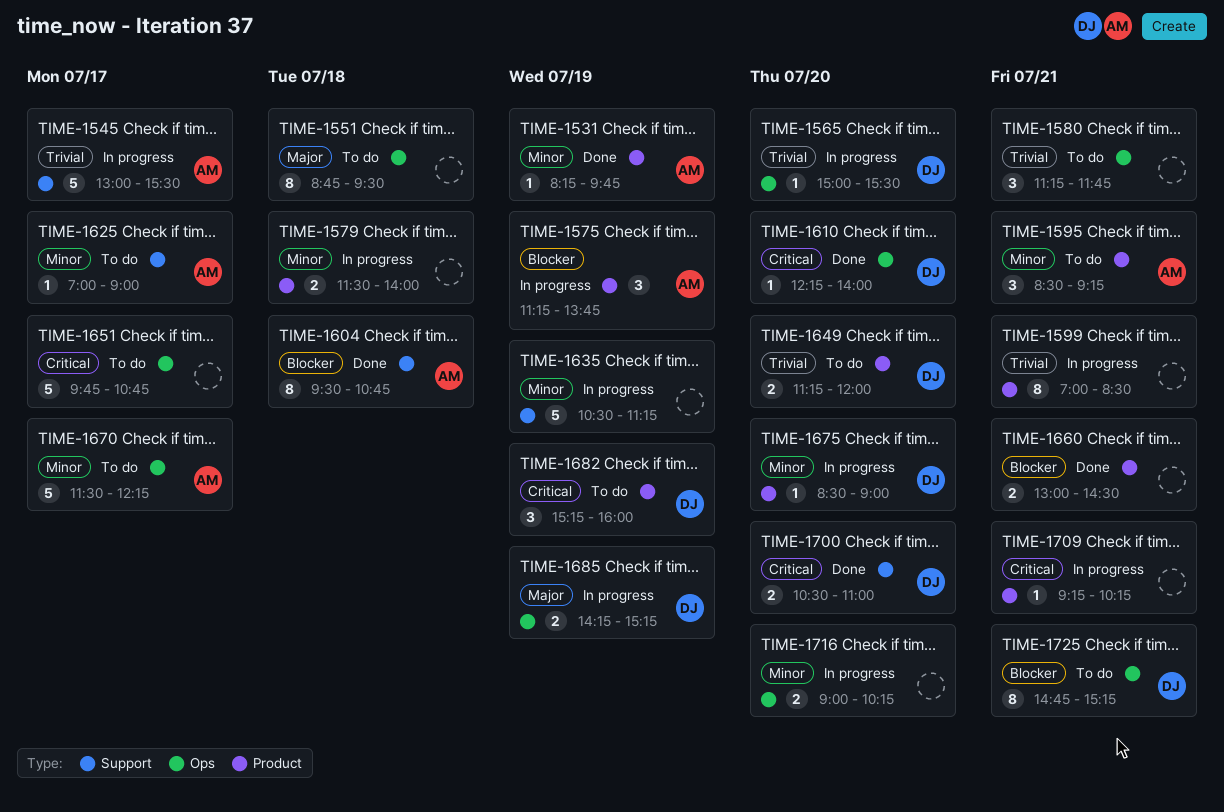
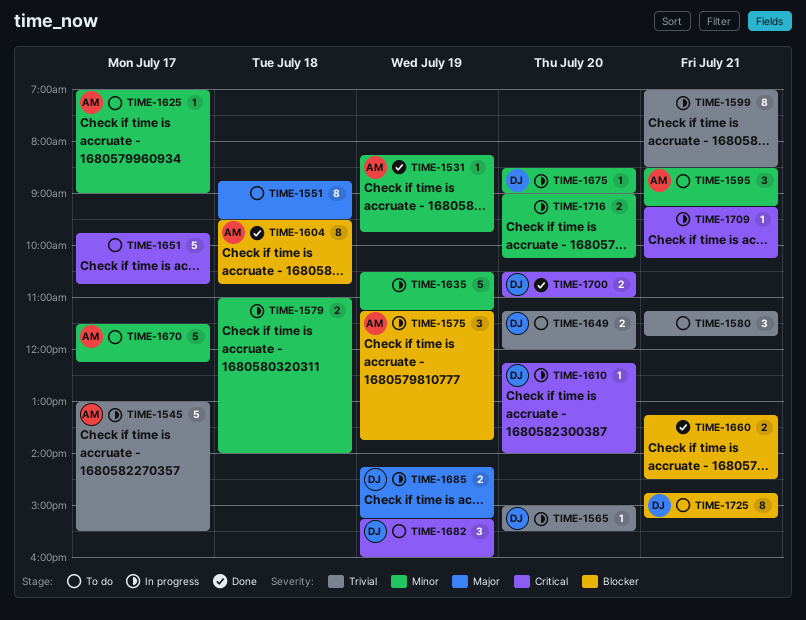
TIME-1579, begins: 11:30 -> 11:00
TIME-1610, status: Done -> In progress
TIME-1660, begins: 13:00 -> 13:15

